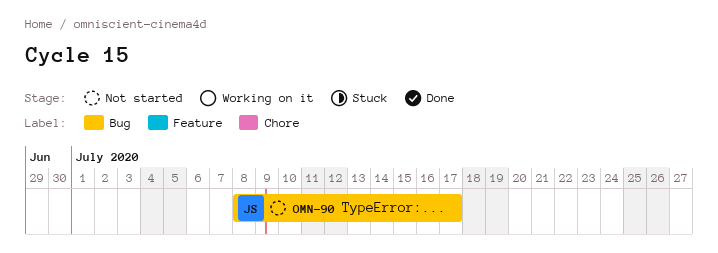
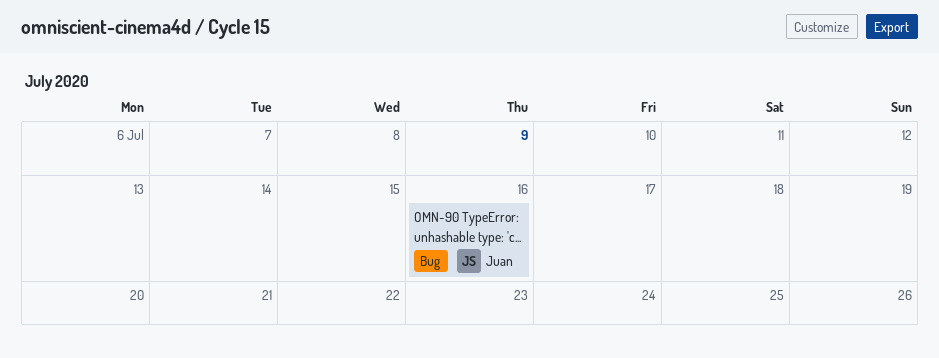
OMN-90, due: Jul 17 -> Jul 16

